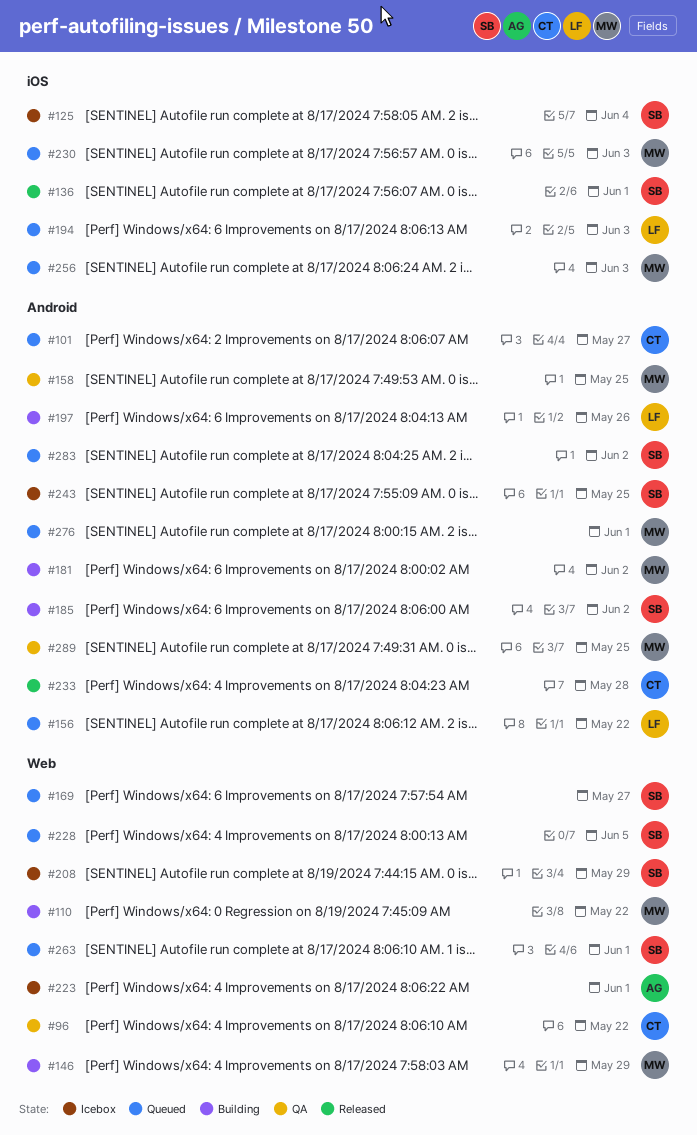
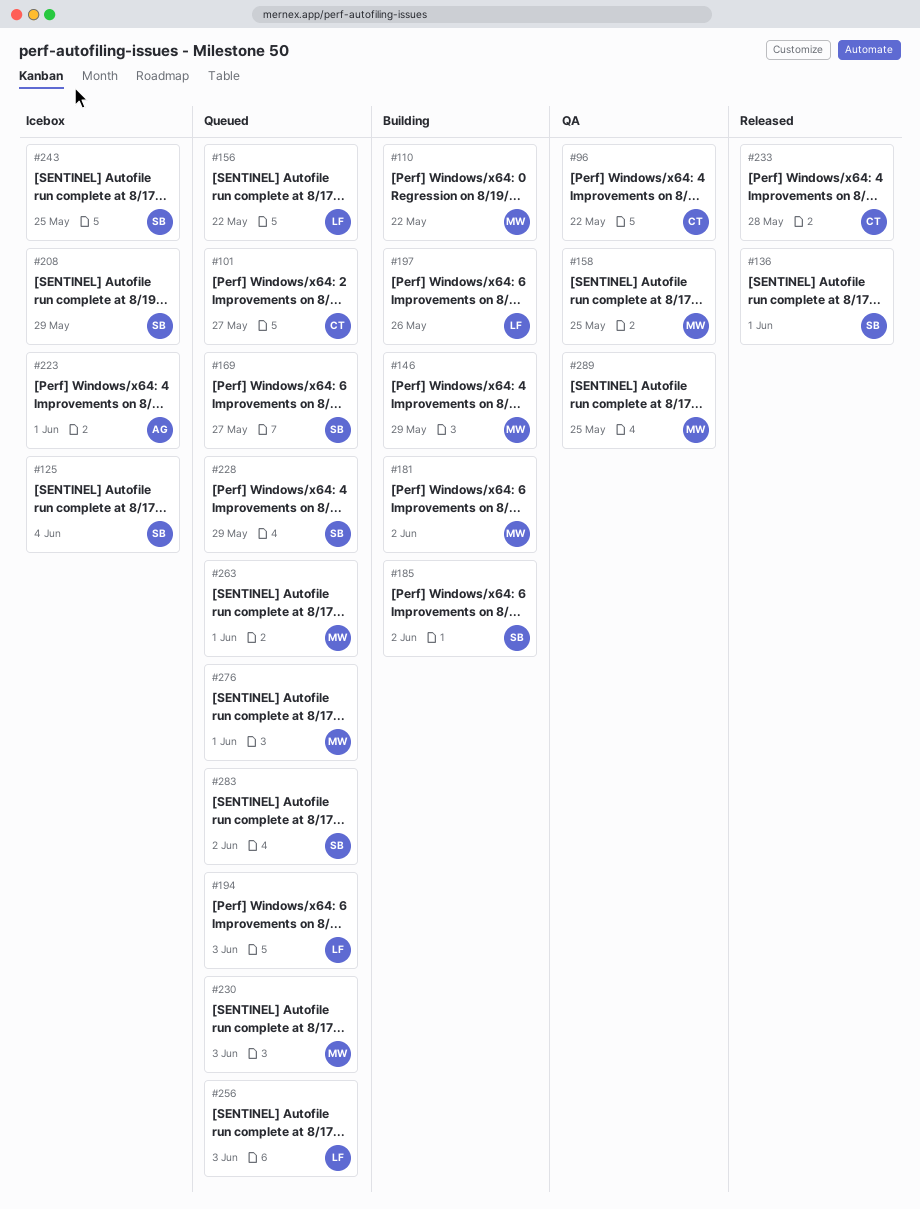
#228, due: Jun 5 -> May 29
#256, owner: MW -> LF
#263, owner: SB -> MW

